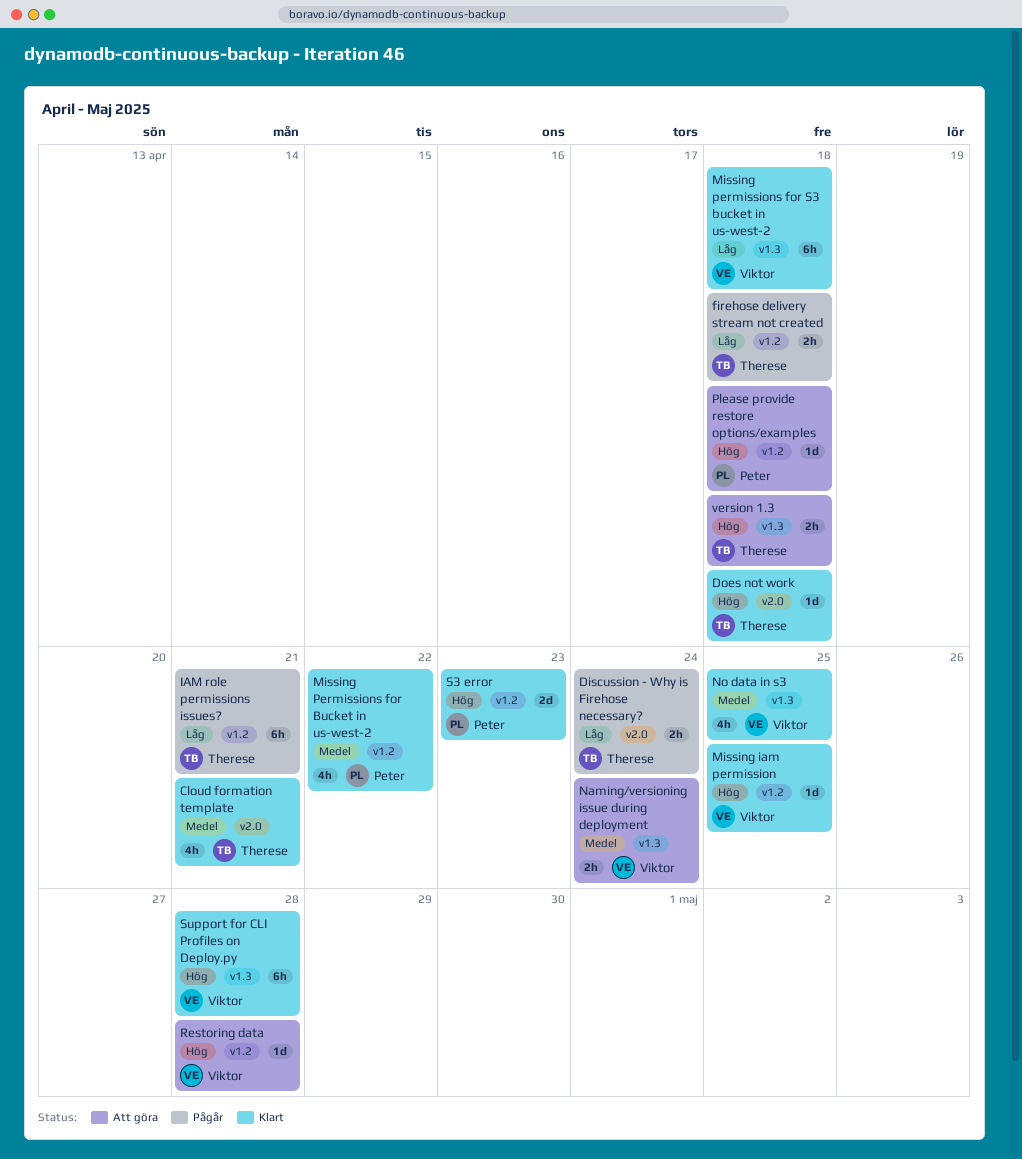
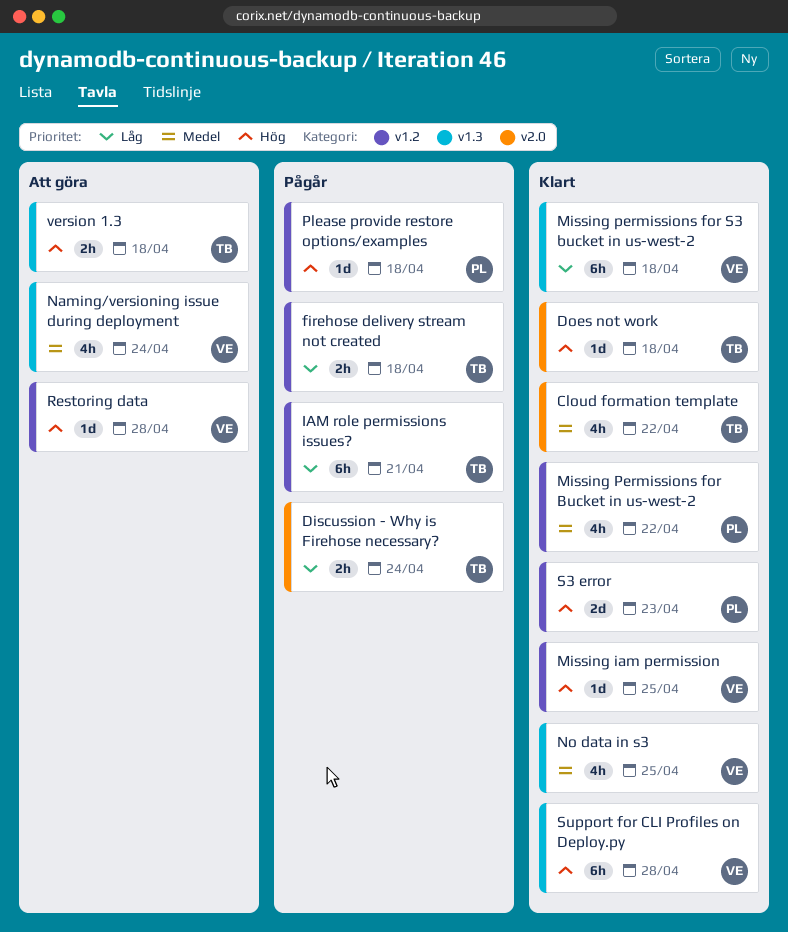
Cloud formation template, due: Apr 21 -> Apr 22
Naming/versioning issue during deployment, estimate: 2h -> 4h
Please provide restore options/examples, status: Att göra -> Pågår

